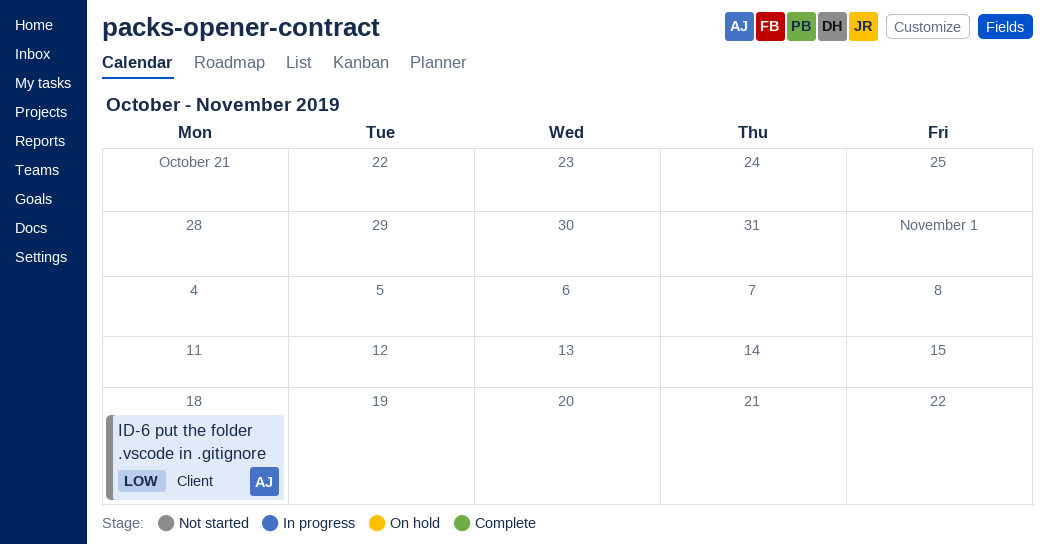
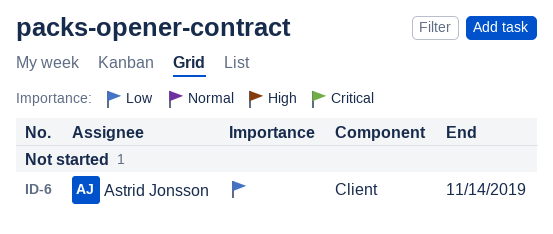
ID-6, due: Nov 18 -> Nov 14

